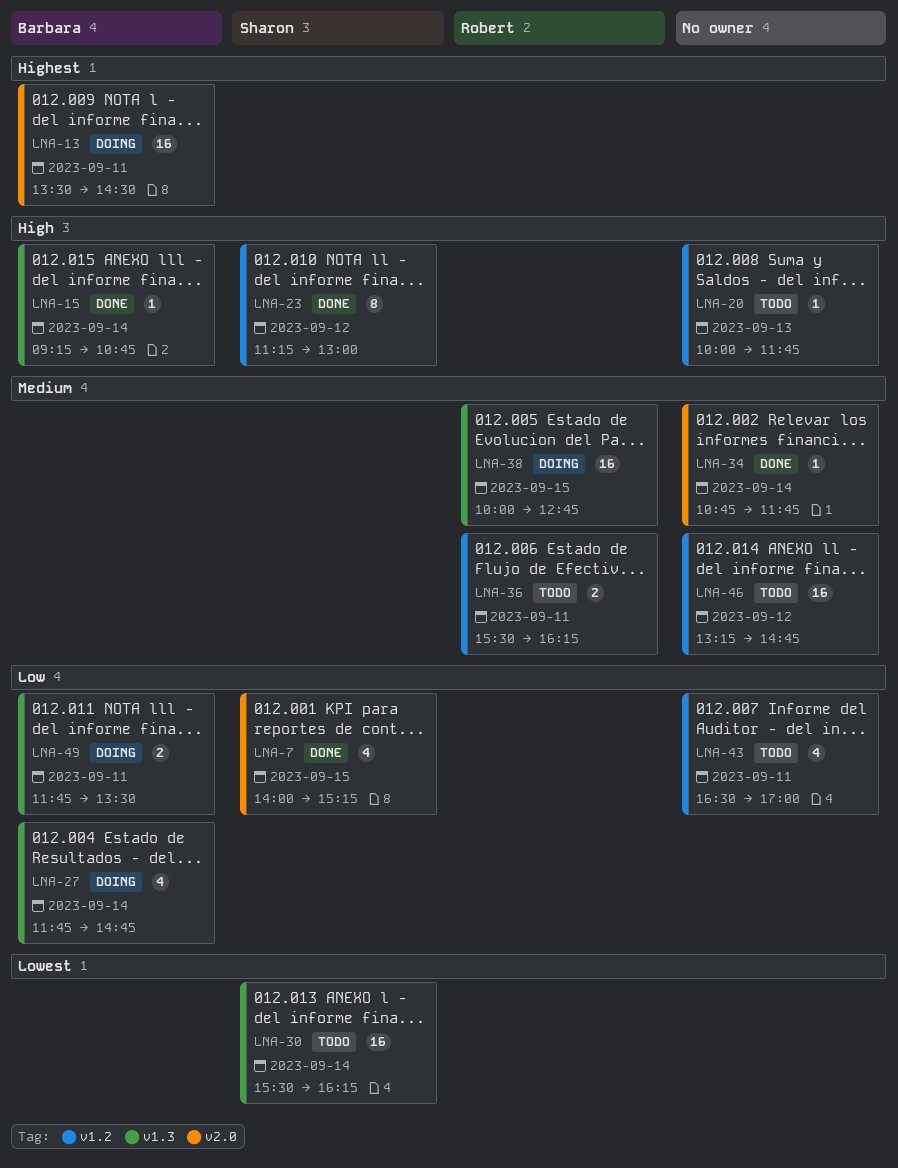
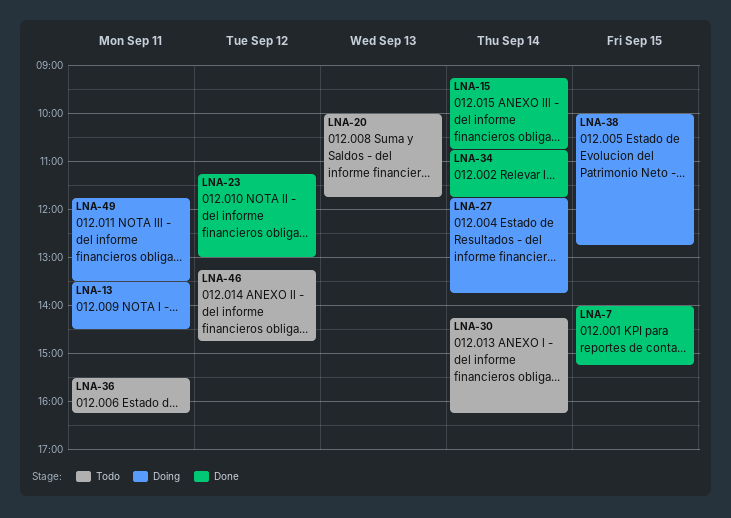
LNA-27, ends: 14:45 -> 13:45
LNA-30, begins: 15:30 -> 14:15
LNA-43: present -> none

